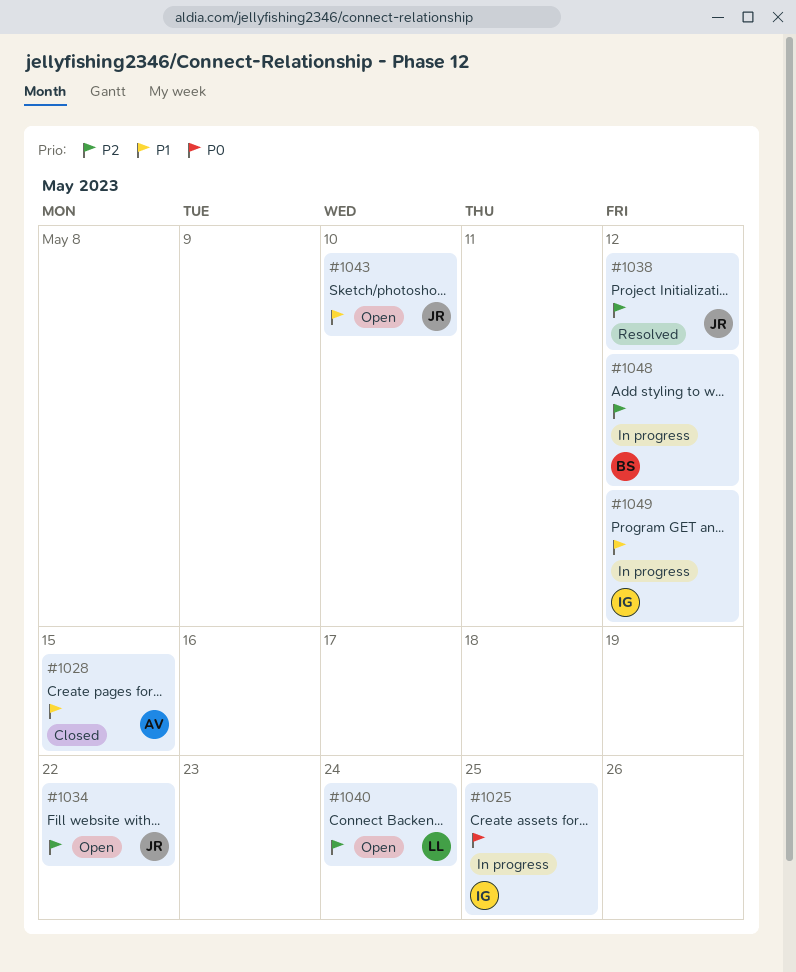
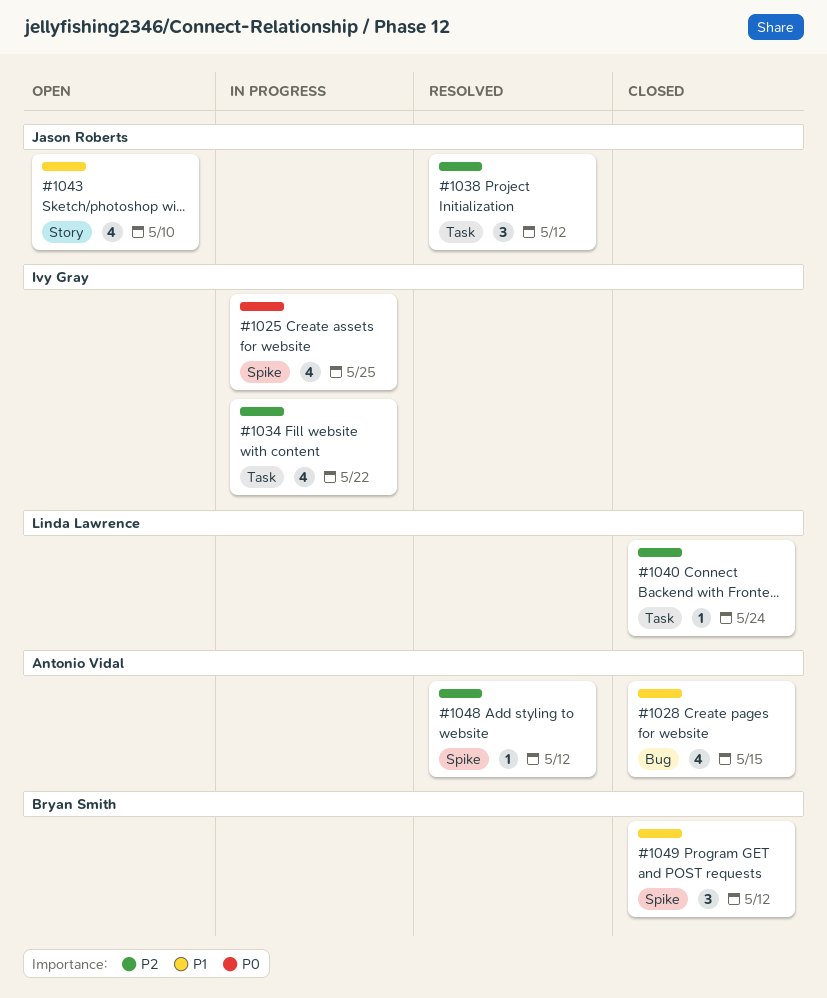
#1034, status: Open -> In progress
#1034, owner: Jason Roberts -> Ivy Gray
#1040, status: Open -> Closed
#1048, status: In progress -> Resolved
#1048, owner: Bryan Smith -> Antonio Vidal
#1049, status: In progress -> Closed
#1049, owner: Ivy Gray -> Bryan Smith

